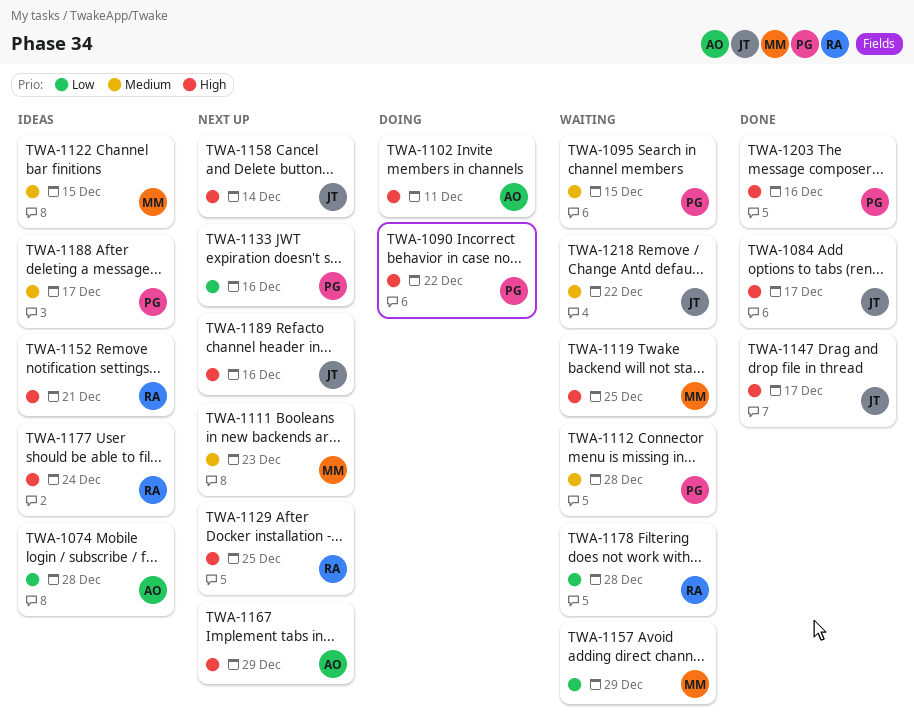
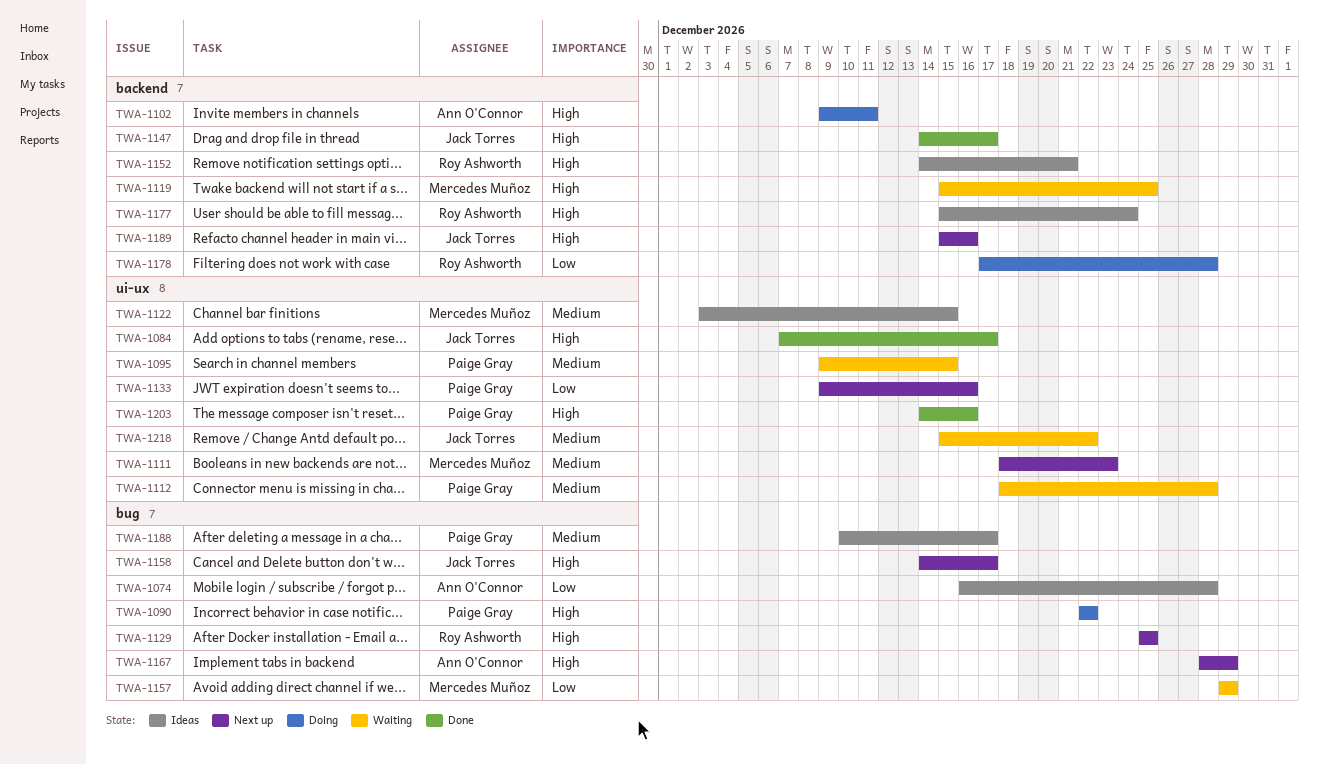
TWA-1158, due: Dec 14 -> Dec 17
TWA-1178, status: Waiting -> Doing

